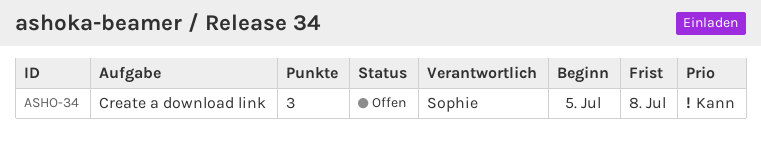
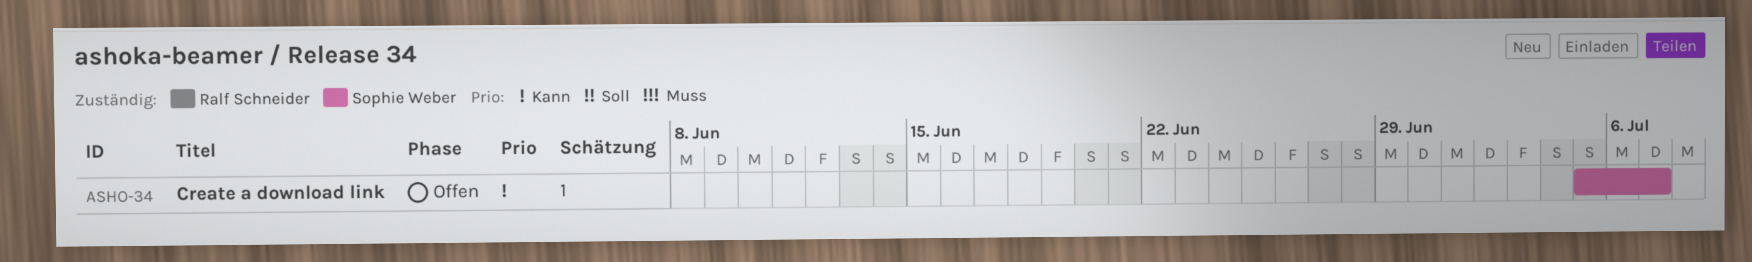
ASHO-34, estimate: 3 -> 1
ASHO-34, due: Jul 8 -> Jul 7

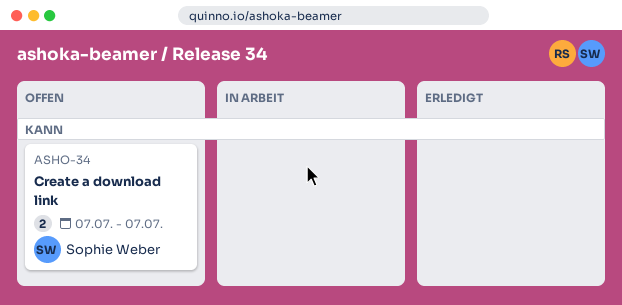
ASHO-34, estimate: 1 -> 2
ASHO-34, start: Jul 5 -> Jul 7

